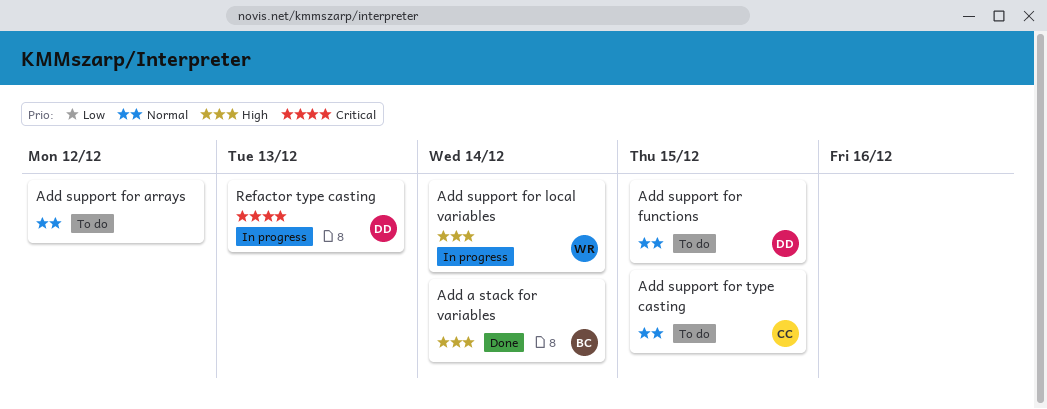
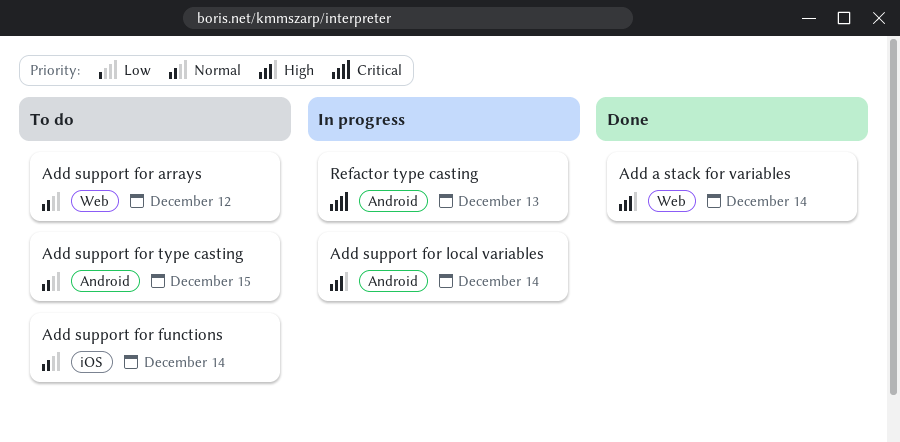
Add support for functions, due: Dec 15 -> Dec 14

